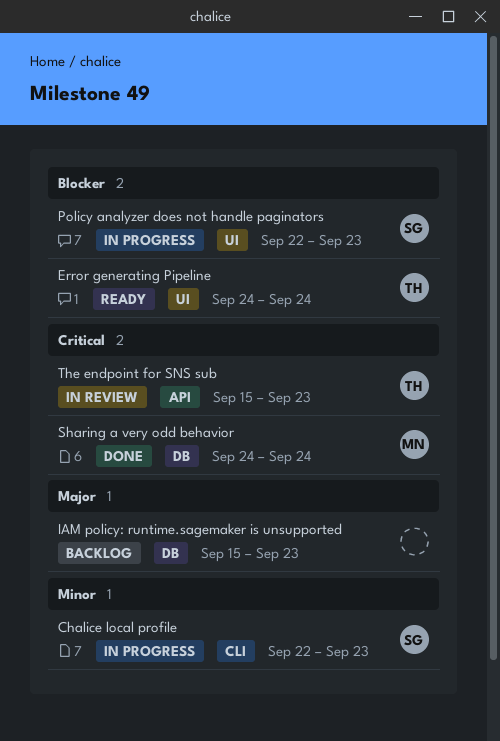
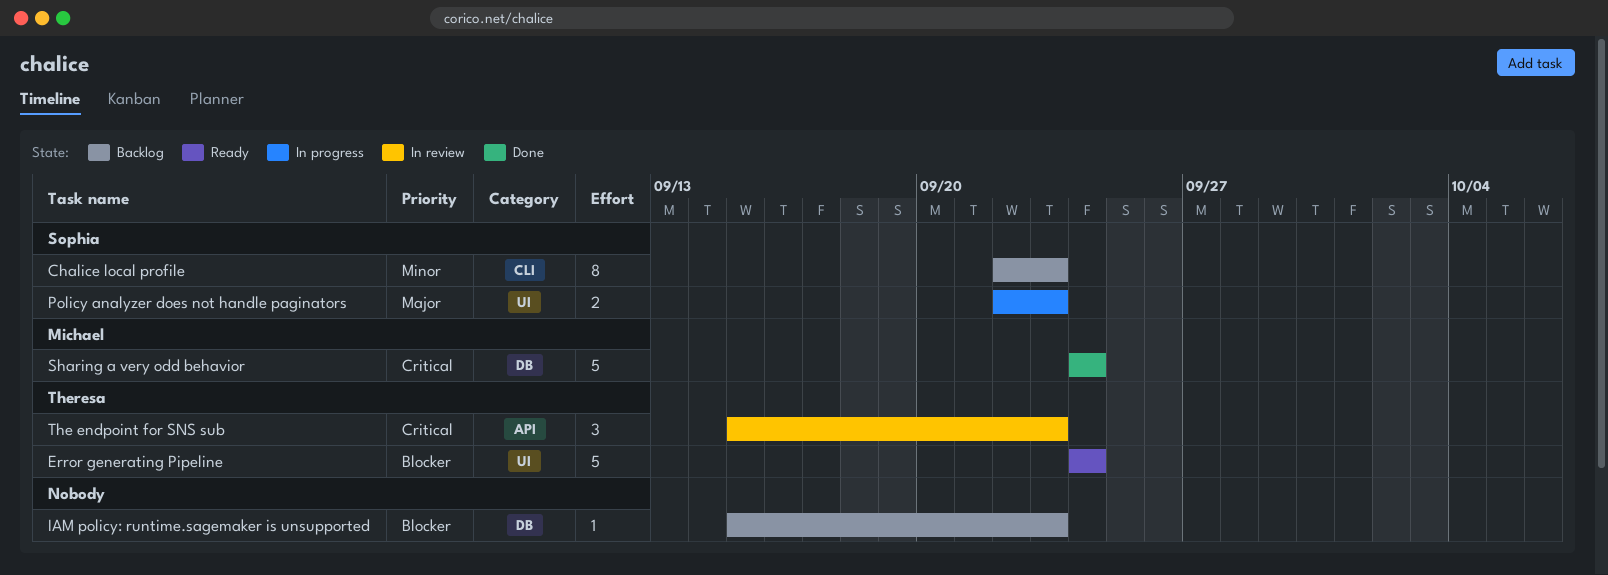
Chalice local profile, status: In progress -> Backlog
IAM policy: runtime.sagemaker is unsupported, priority: Major -> Blocker
Policy analyzer does not handle paginators, priority: Blocker -> Major

